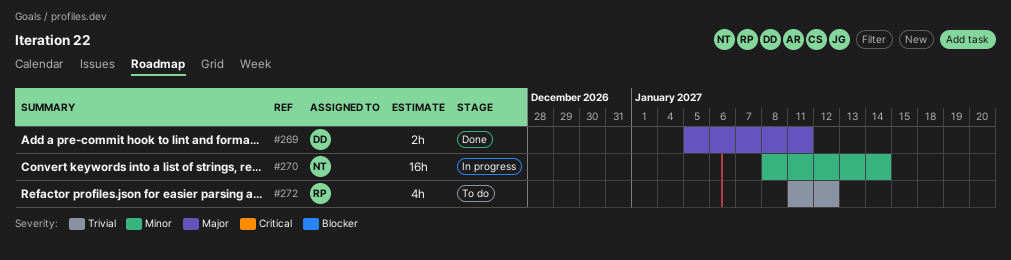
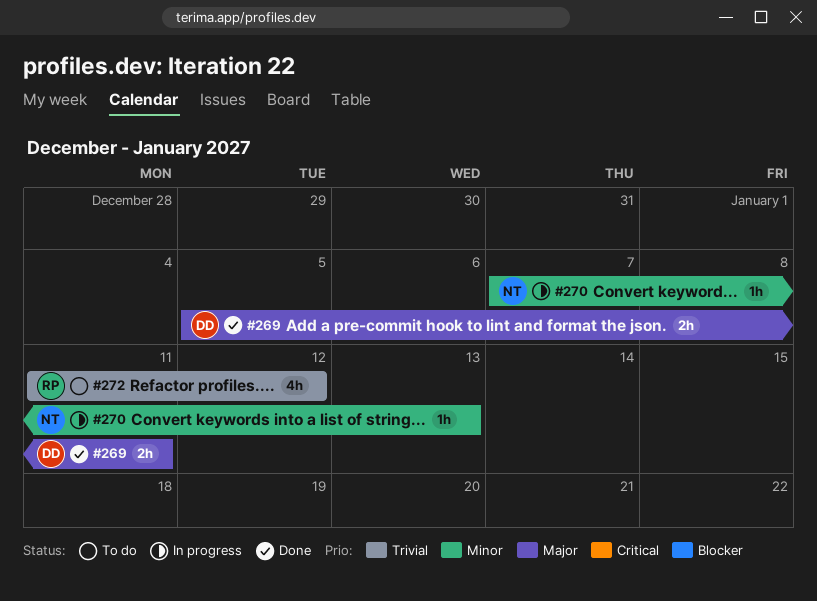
#270, estimate: 16h -> 1h
#270, start: Jan 8 -> Jan 7
#270, due: Jan 14 -> Jan 13

